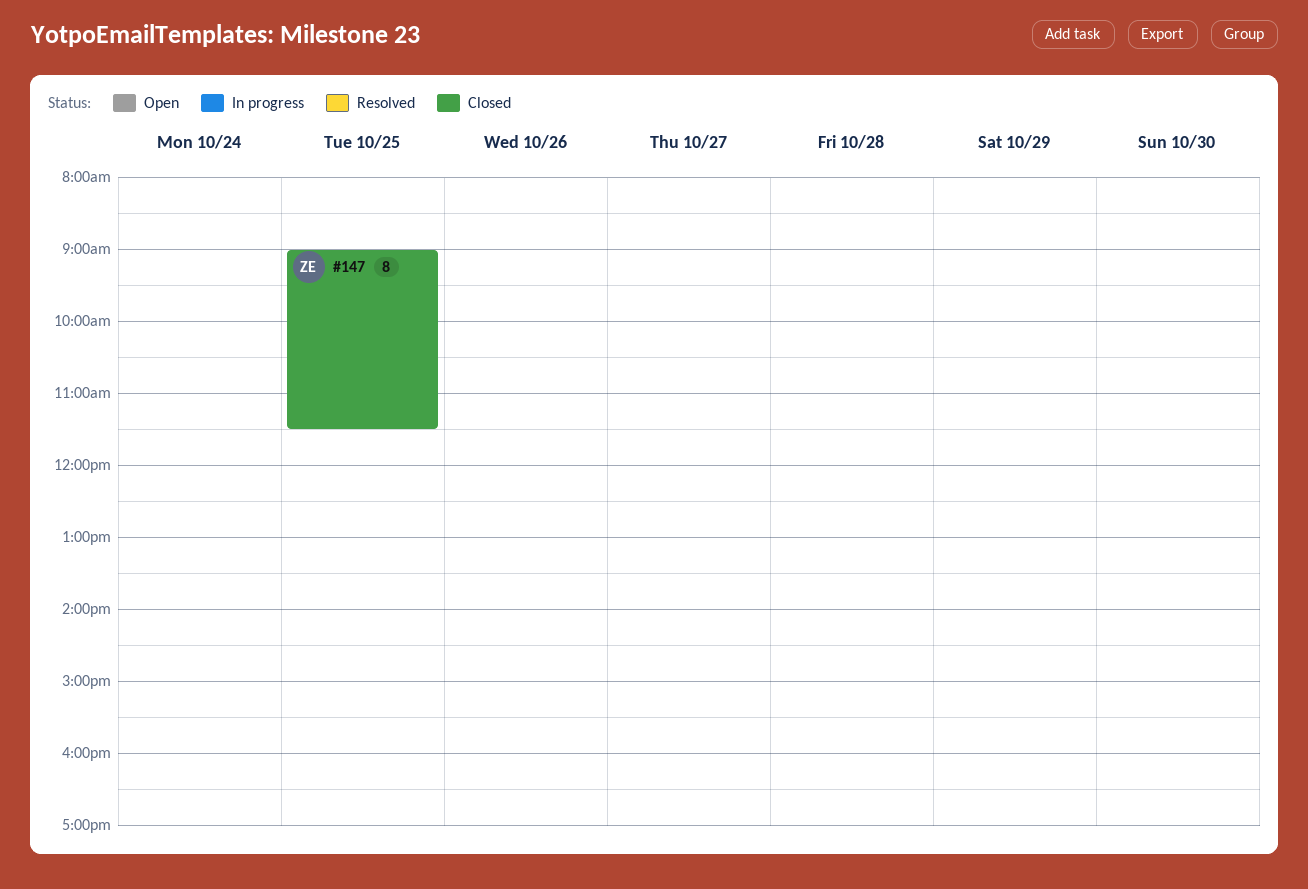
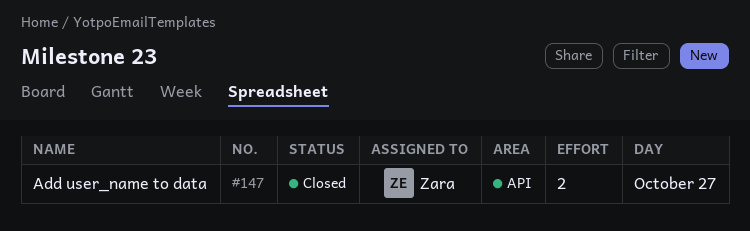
#147, estimate: 8 -> 2
#147, day: Oct 25 -> Oct 27

